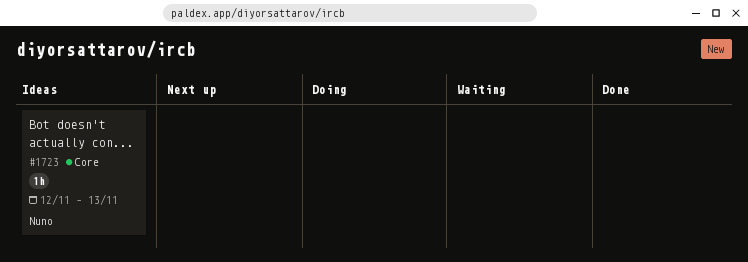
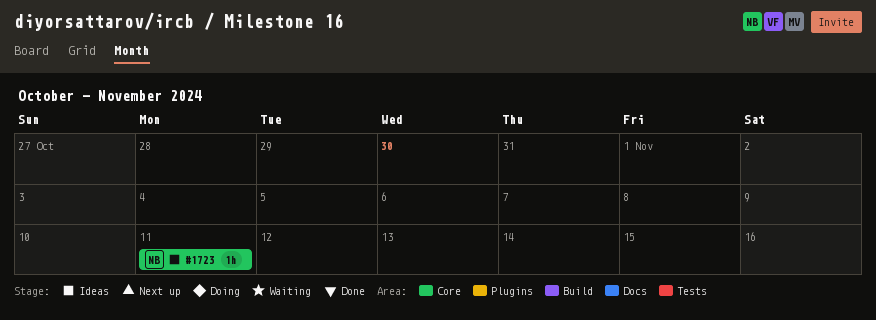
#1723, start: Nov 12 -> Nov 11
#1723, due: Nov 13 -> Nov 11

